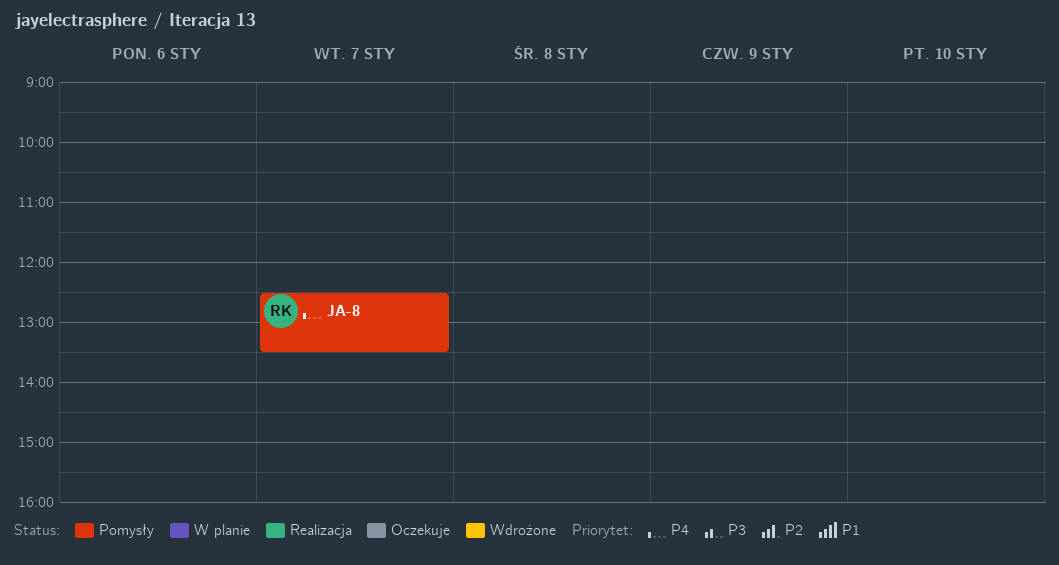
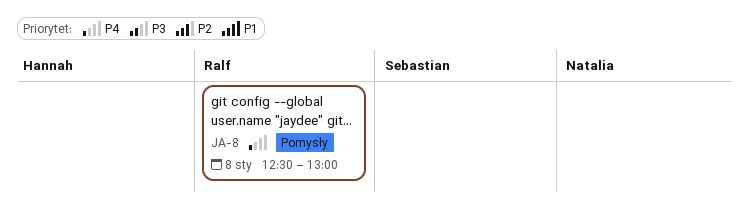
JA-8, day: Jan 7 -> Jan 8
JA-8, ends: 13:30 -> 13:00

